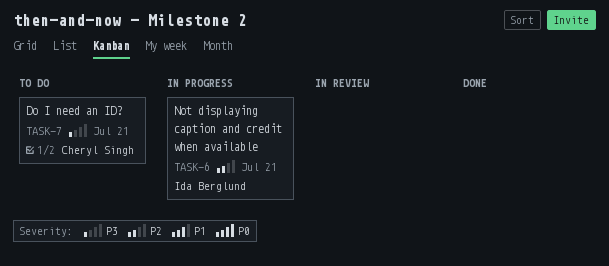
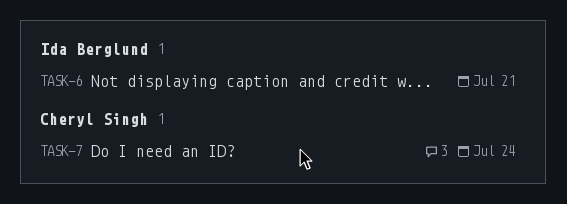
TASK-7, due: Jul 21 -> Jul 24

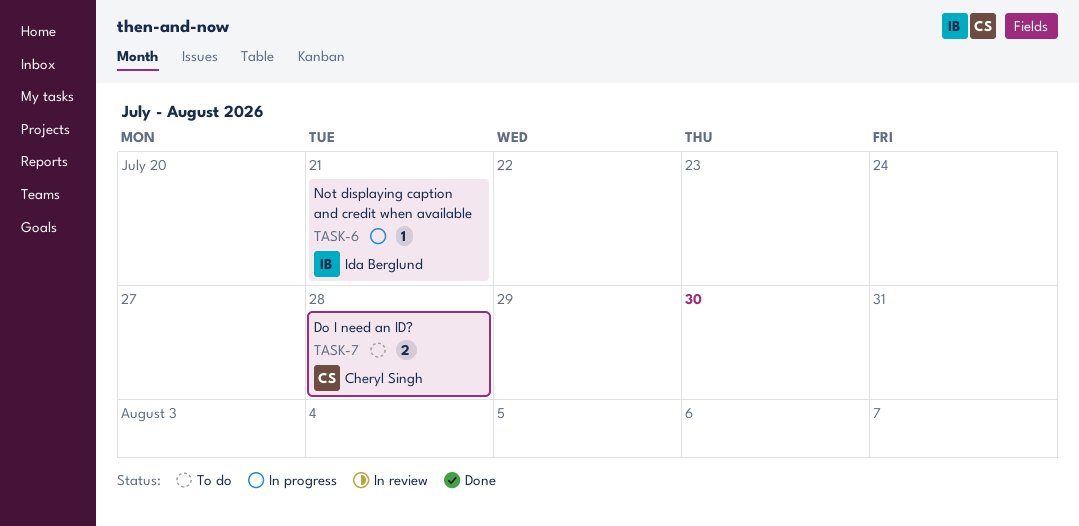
TASK-7, due: Jul 24 -> Jul 28

